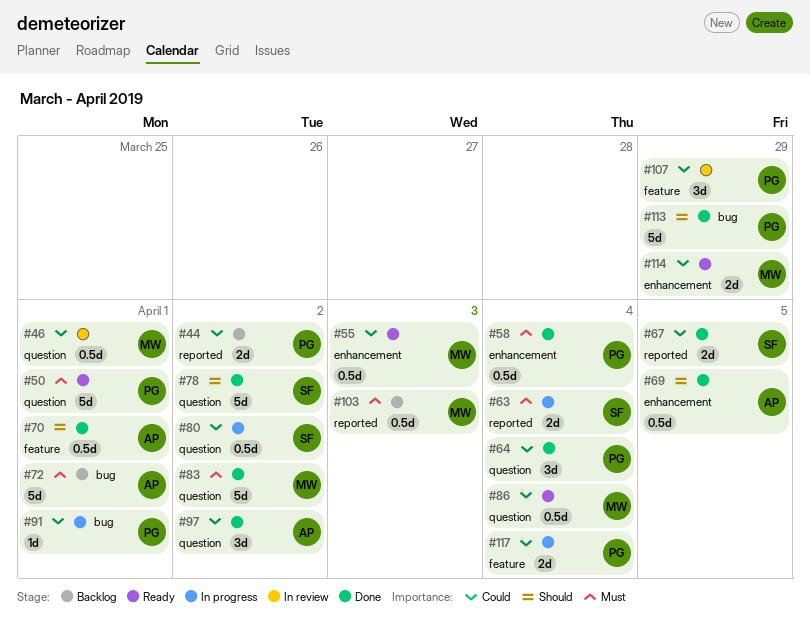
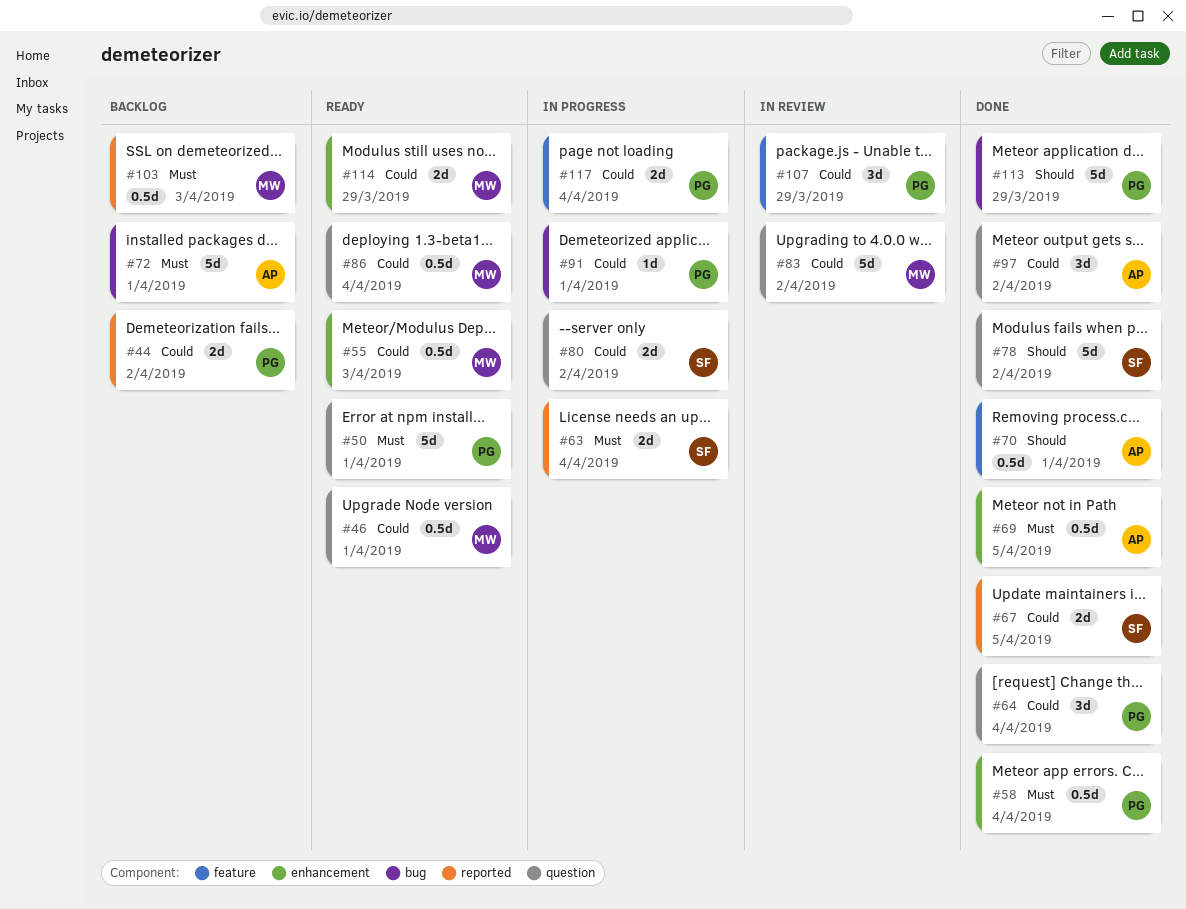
#46, status: In review -> Ready
#69, priority: Should -> Must
#80, estimate: 0.5d -> 2d
#83, status: Done -> In review
#83, priority: Must -> Could

